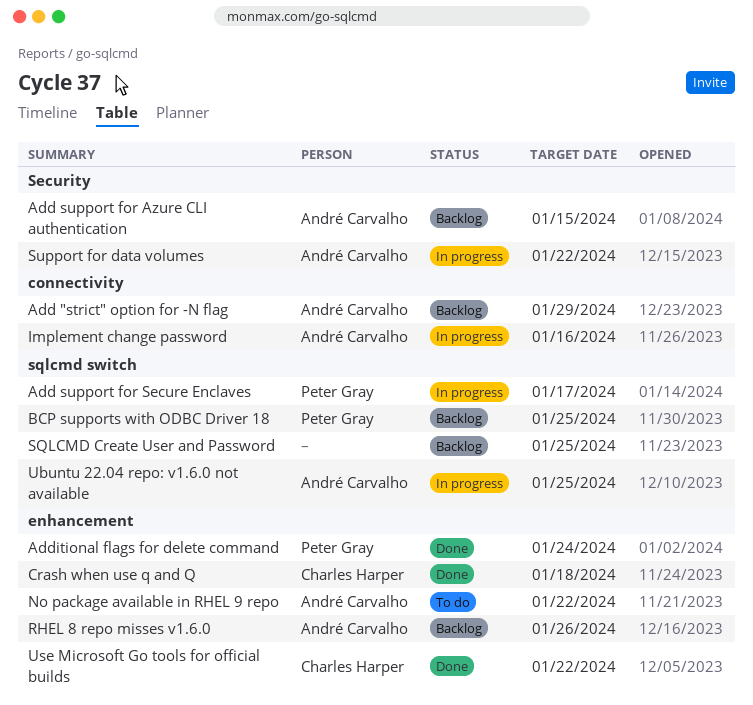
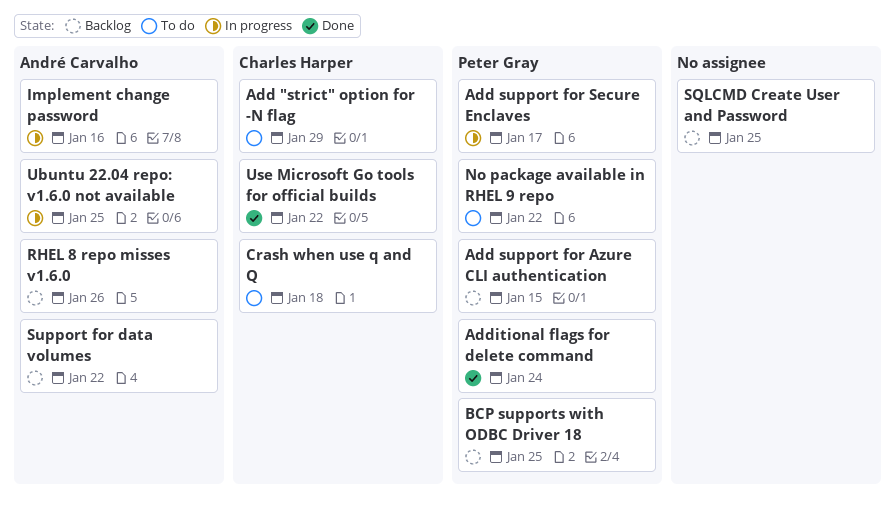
Add "strict" option for -N flag, status: Backlog -> To do
Add "strict" option for -N flag, owner: André Carvalho -> Charles Harper
Add support for Azure CLI authentication, owner: André Carvalho -> Peter Gray
Crash when use q and Q, status: Done -> To do
No package available in RHEL 9 repo, owner: André Carvalho -> Peter Gray
Support for data volumes, status: In progress -> Backlog

